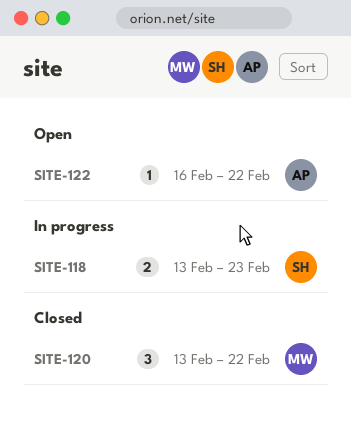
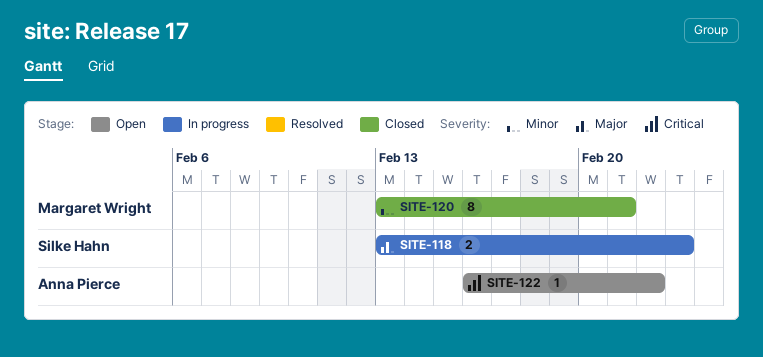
SITE-120, estimate: 3 -> 8
SITE-120, due: Feb 22 -> Feb 21

